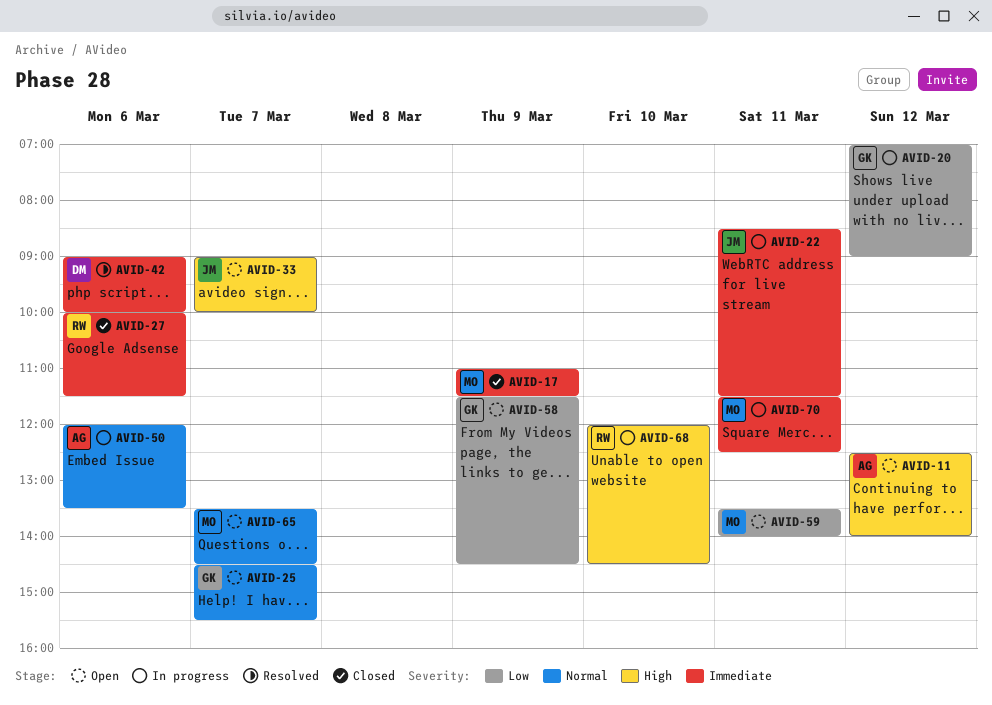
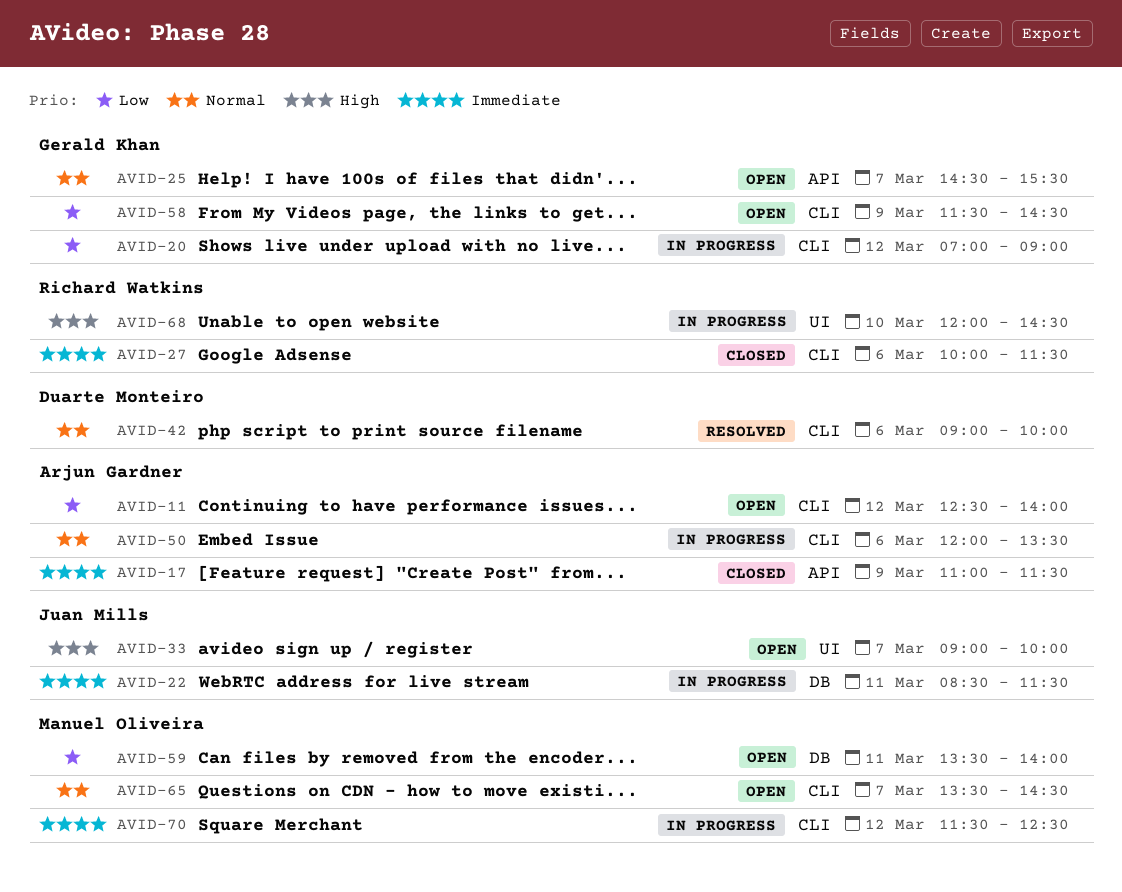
AVID-11, priority: High -> Low
AVID-17, owner: Manuel Oliveira -> Arjun Gardner
AVID-42, priority: Immediate -> Normal
AVID-70, day: Mar 11 -> Mar 12

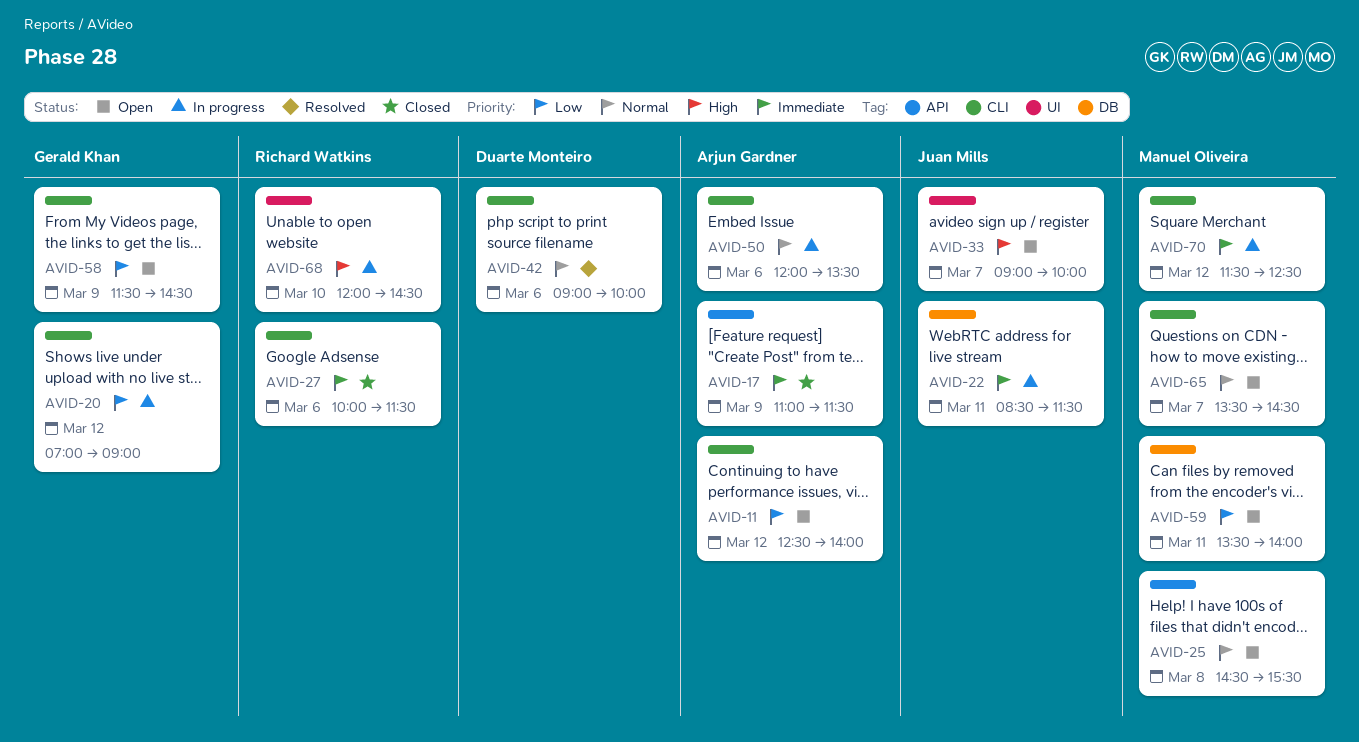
AVID-25, owner: Gerald Khan -> Manuel Oliveira
AVID-25, day: Mar 7 -> Mar 8

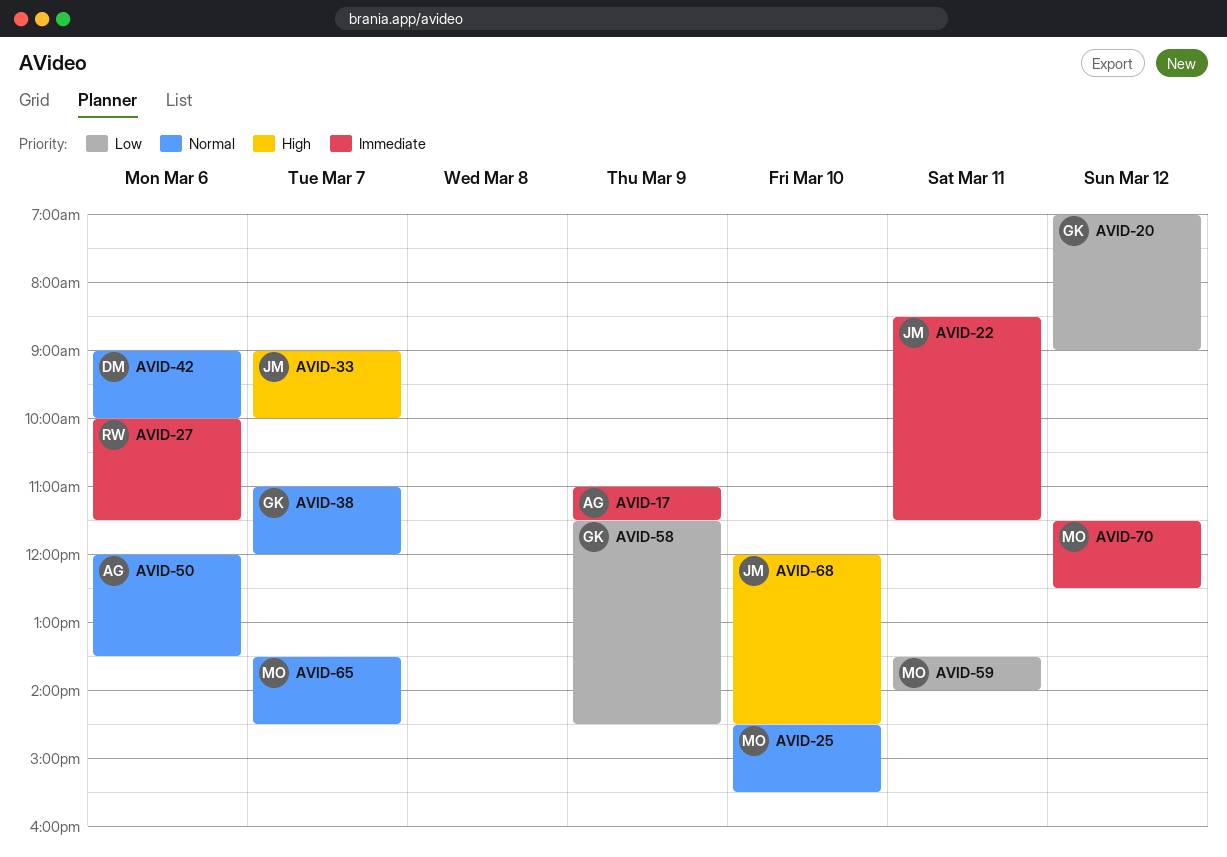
AVID-11: present -> none
AVID-25, day: Mar 8 -> Mar 10
AVID-38: none -> present
AVID-68, owner: Richard Watkins -> Juan Mills

